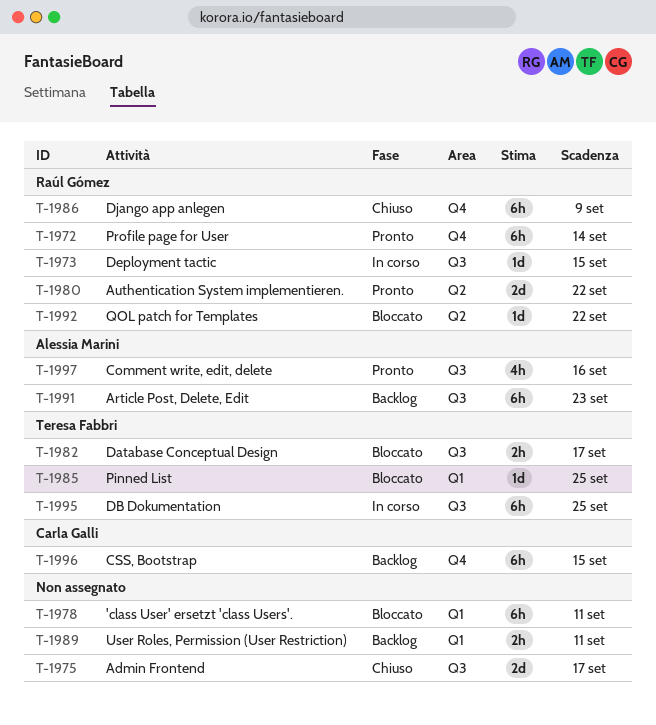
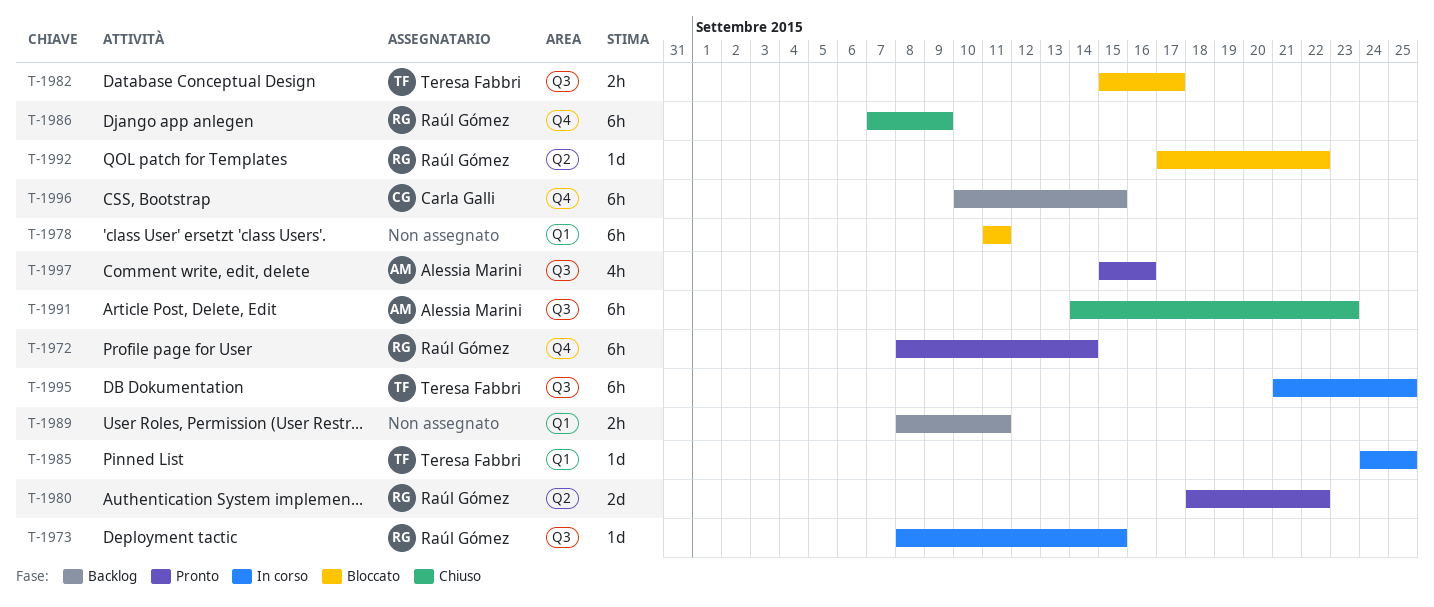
T-1975: present -> none
T-1985, status: Bloccato -> In corso
T-1991, status: Backlog -> Chiuso

